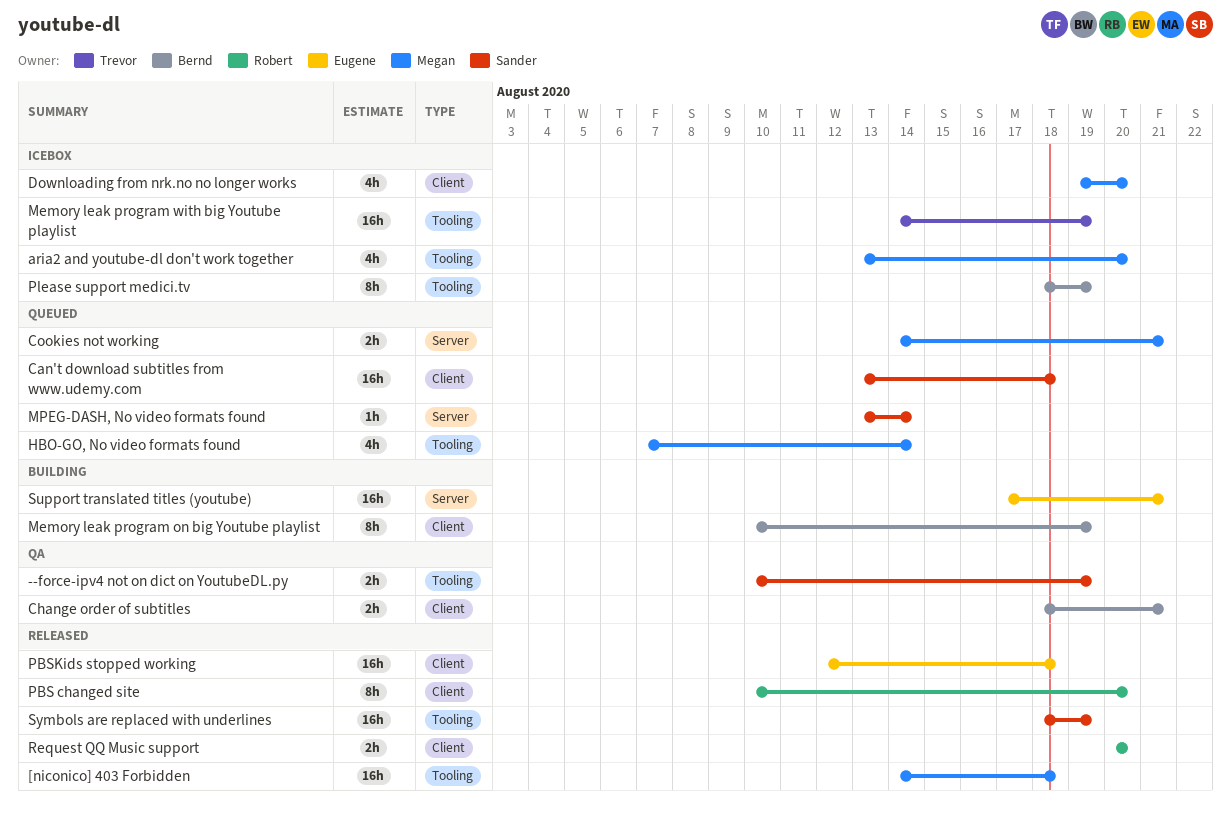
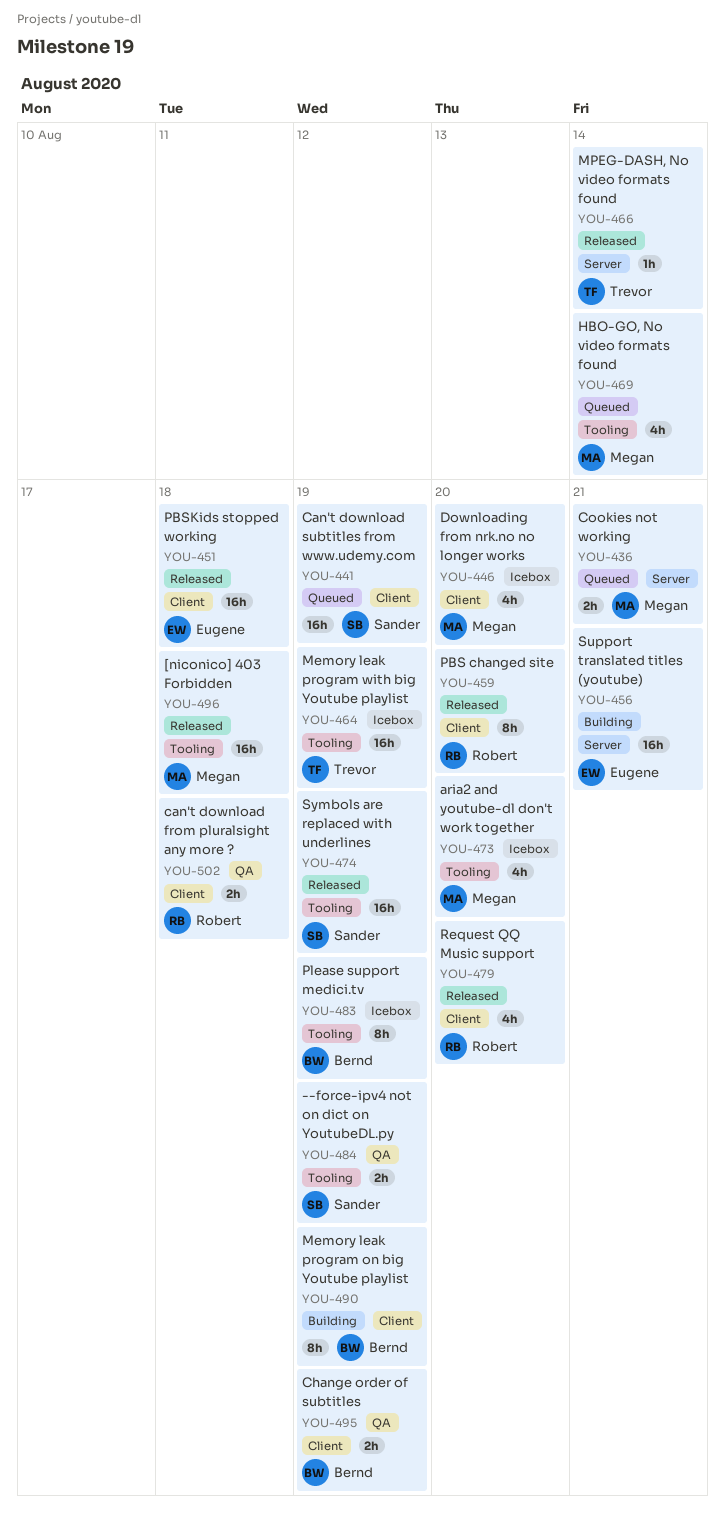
can't download from pluralsight any more ?: none -> present
Can't download subtitles from www.udemy.com, due: Aug 18 -> Aug 19
Change order of subtitles, due: Aug 21 -> Aug 19
MPEG-DASH, No video formats found, status: Queued -> Released
MPEG-DASH, No video formats found, owner: Sander -> Trevor
Request QQ Music support, estimate: 2h -> 4h

